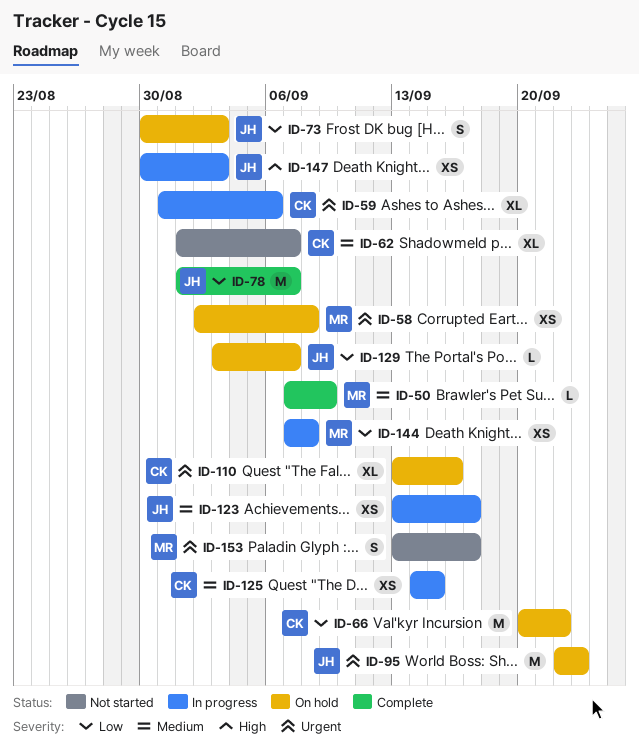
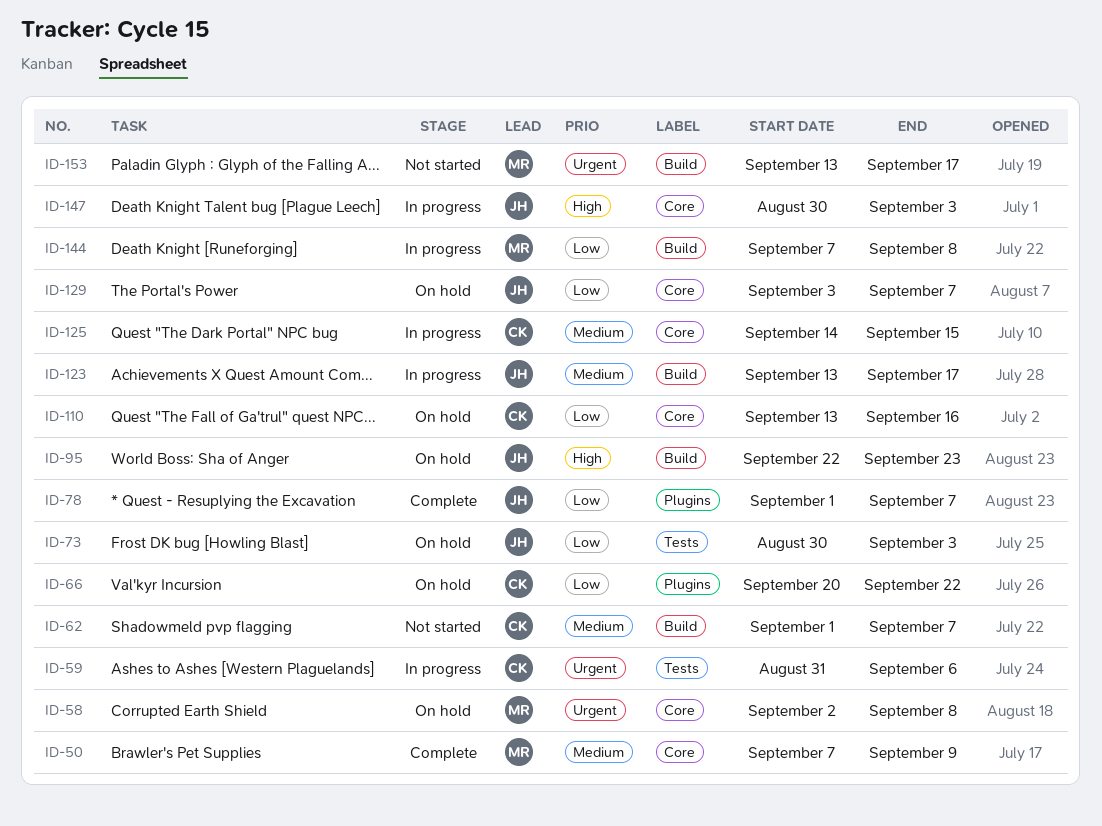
ID-95, priority: Urgent -> High
ID-110, priority: Urgent -> Low

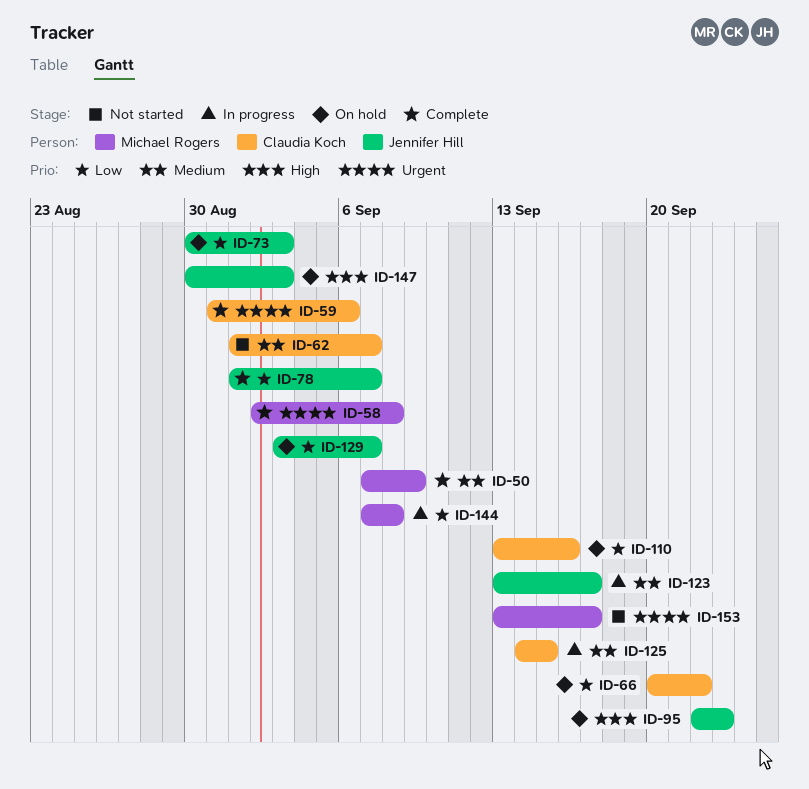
ID-58, status: On hold -> Complete
ID-59, status: In progress -> Complete
ID-147, status: In progress -> On hold

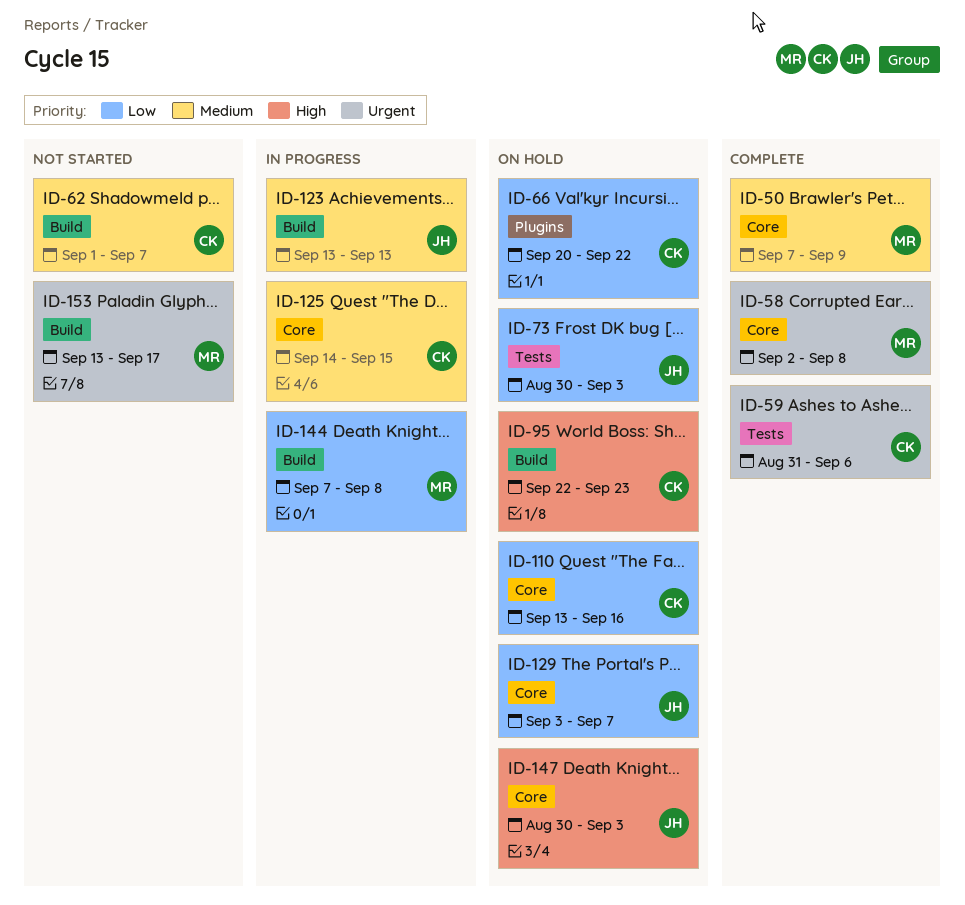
ID-78: present -> none
ID-95, owner: Jennifer Hill -> Claudia Koch
ID-123, due: Sep 17 -> Sep 13

